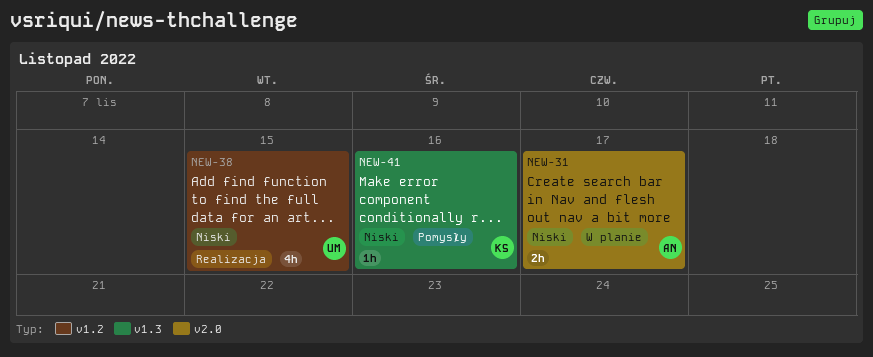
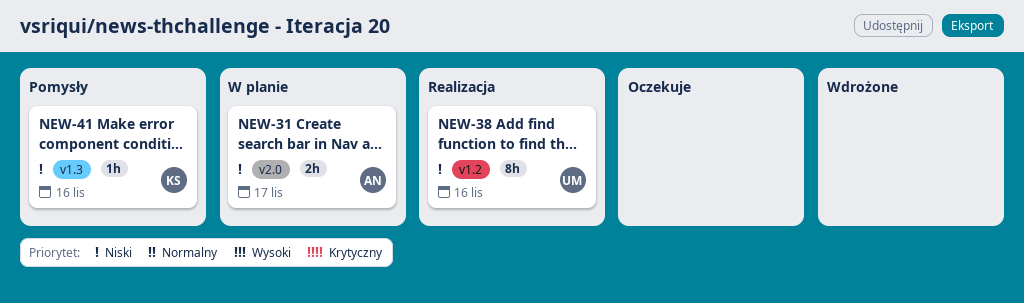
NEW-38, estimate: 4h -> 8h
NEW-38, due: Nov 15 -> Nov 16

